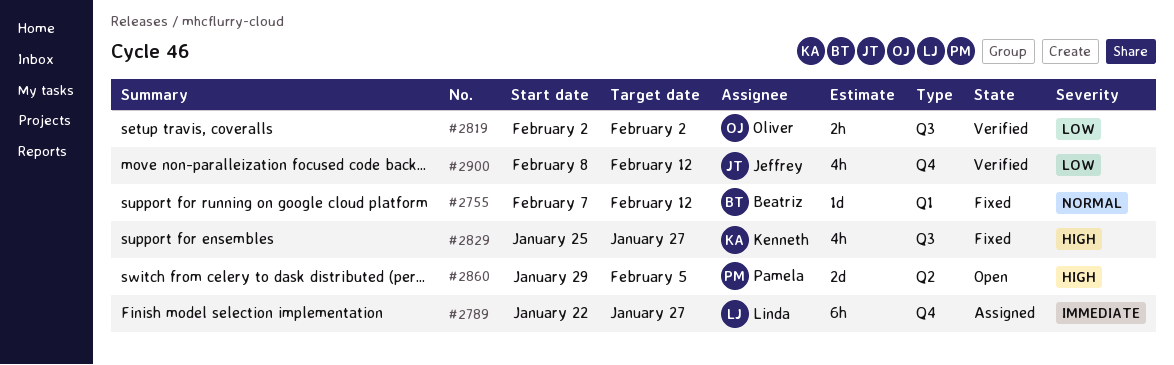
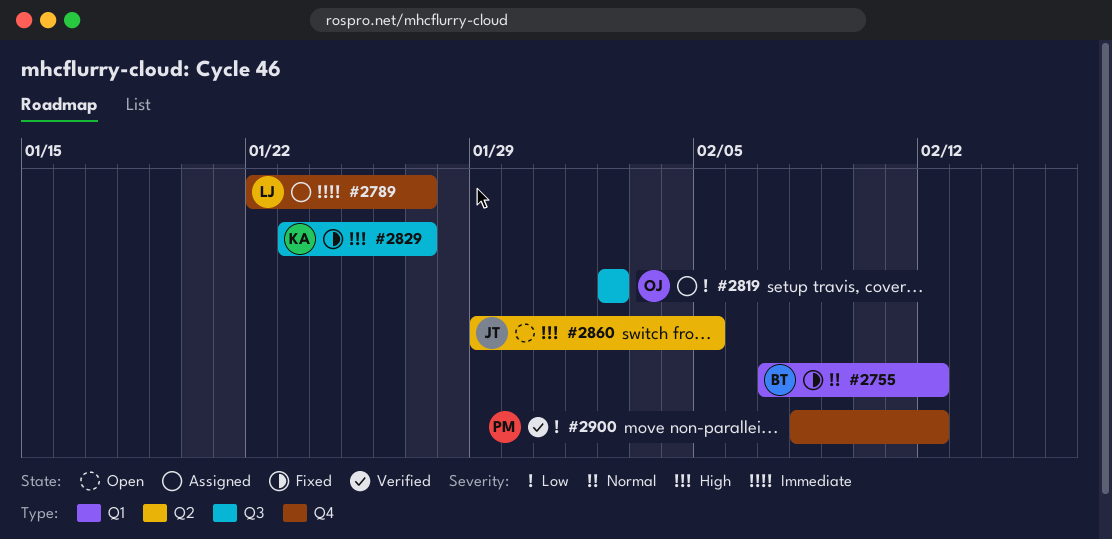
#2819, status: Verified -> Assigned
#2829, start: Jan 25 -> Jan 23
#2860, owner: Pamela -> Jeffrey
#2900, owner: Jeffrey -> Pamela

